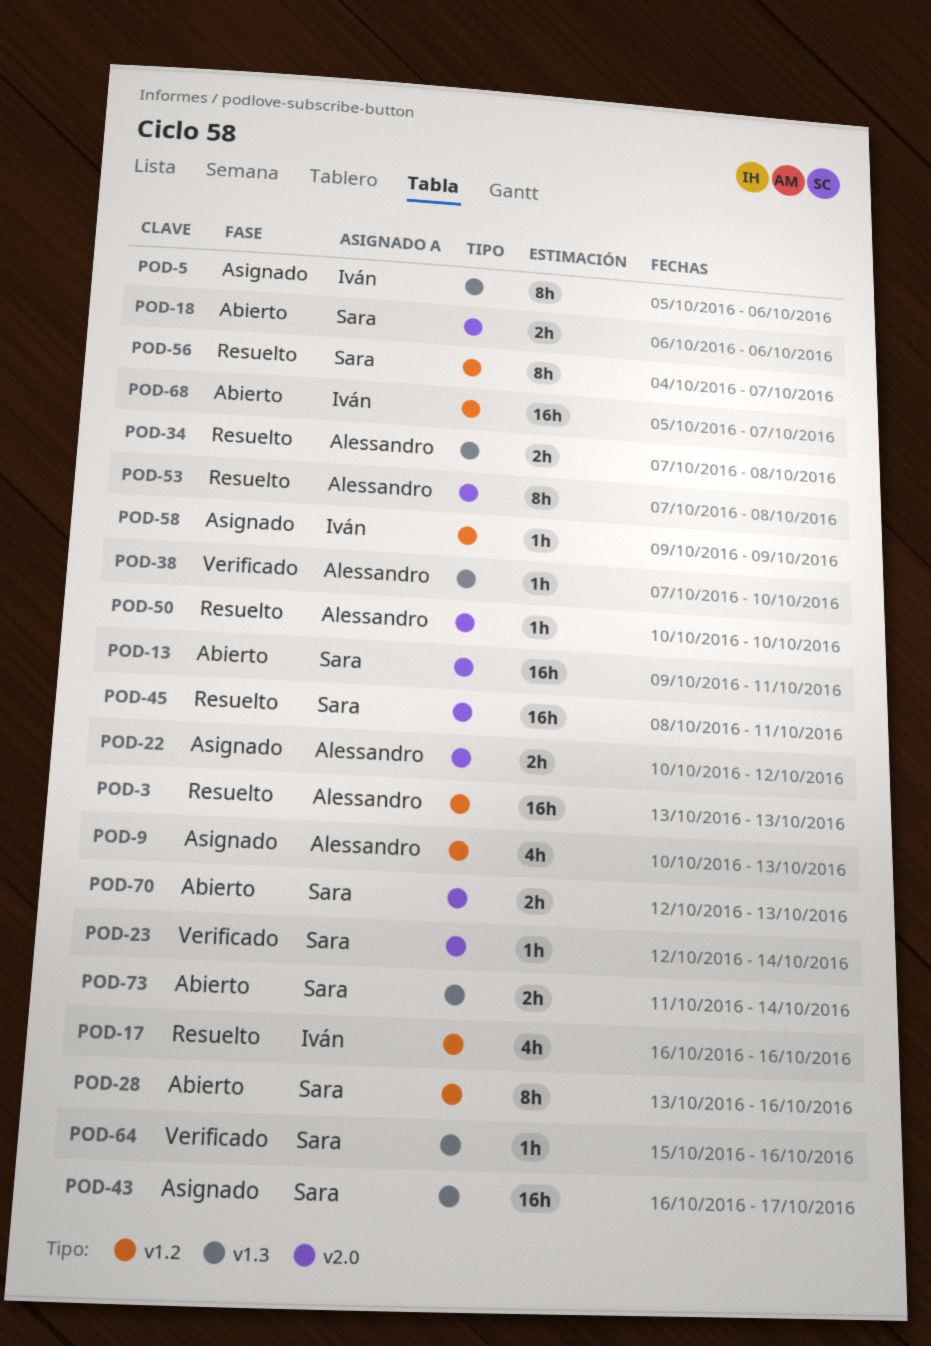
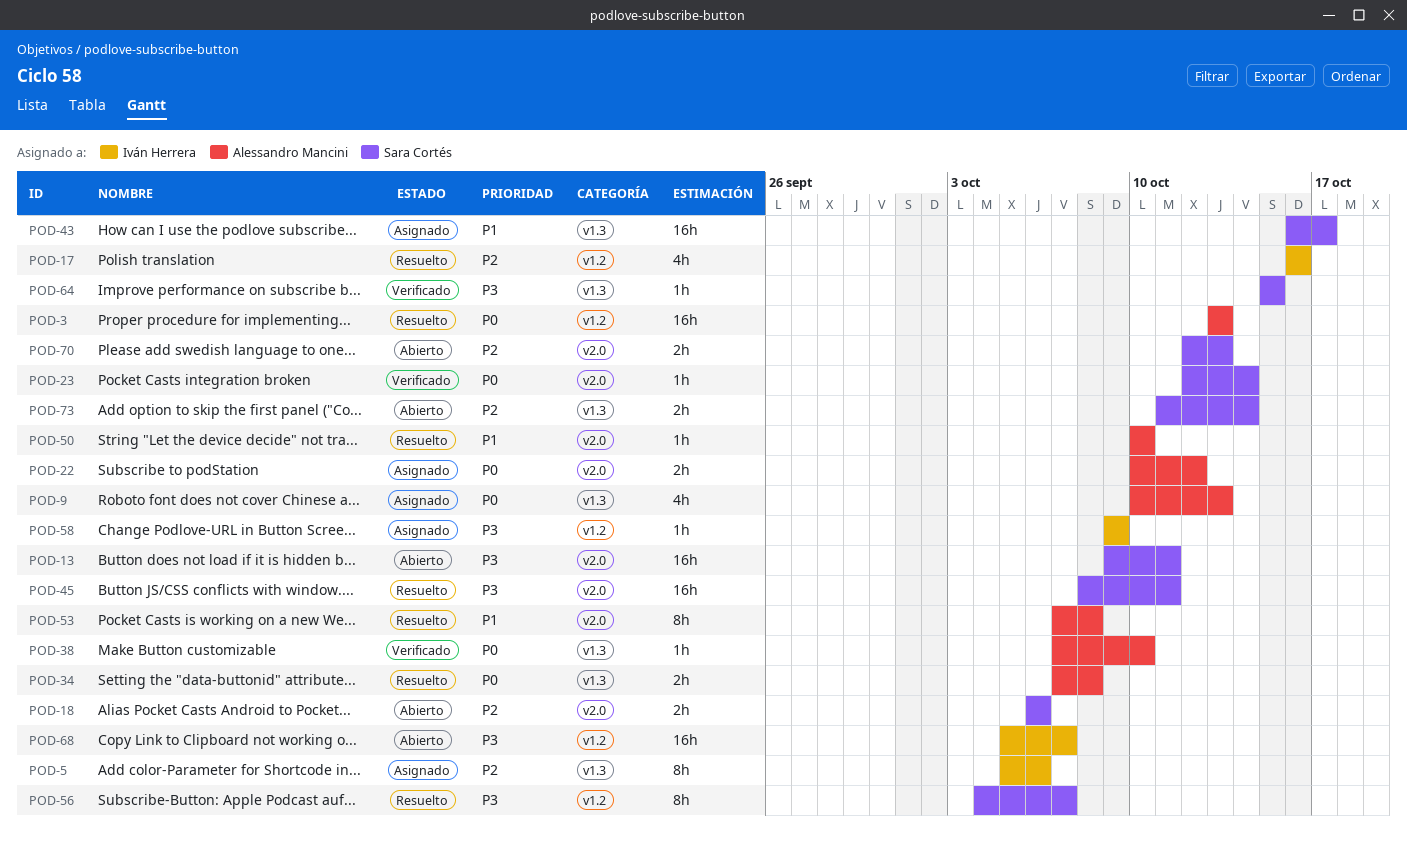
POD-9, label: v1.2 -> v1.3
POD-28: present -> none
POD-64, due: Oct 16 -> Oct 15

